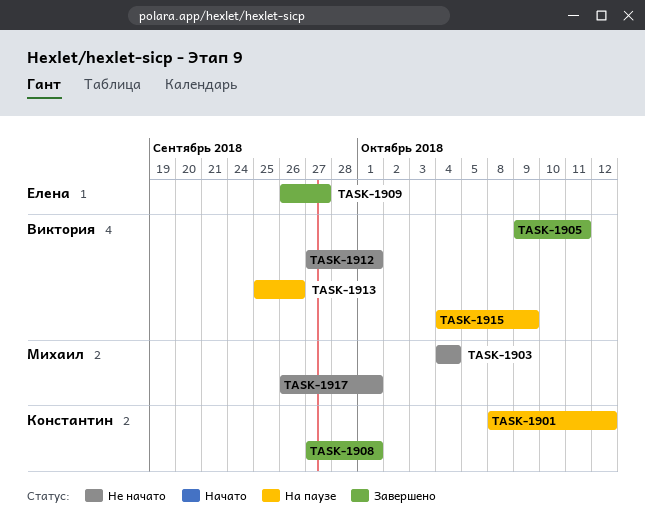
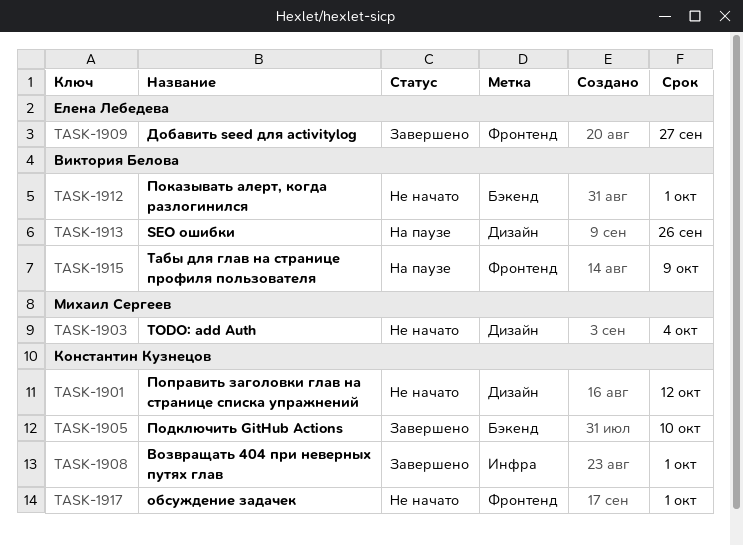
TASK-1901, status: На паузе -> Не начато
TASK-1905, owner: Виктория Белова -> Константин Кузнецов
TASK-1905, due: Oct 11 -> Oct 10
TASK-1917, owner: Михаил Сергеев -> Константин Кузнецов

